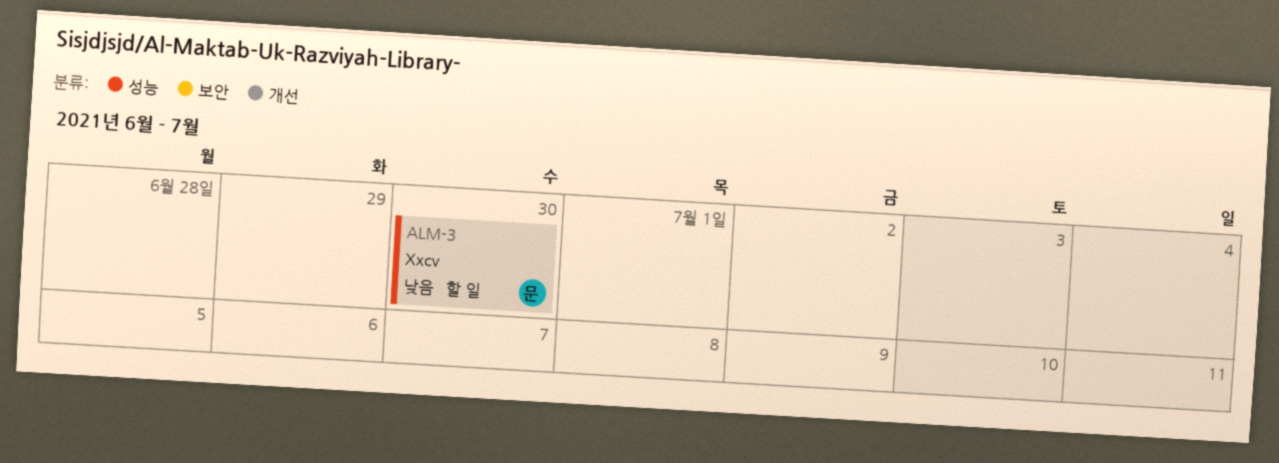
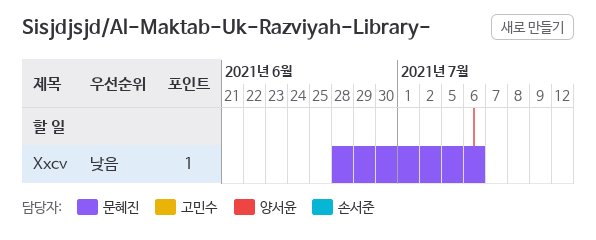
Xxcv, due: Jun 30 -> Jul 6

